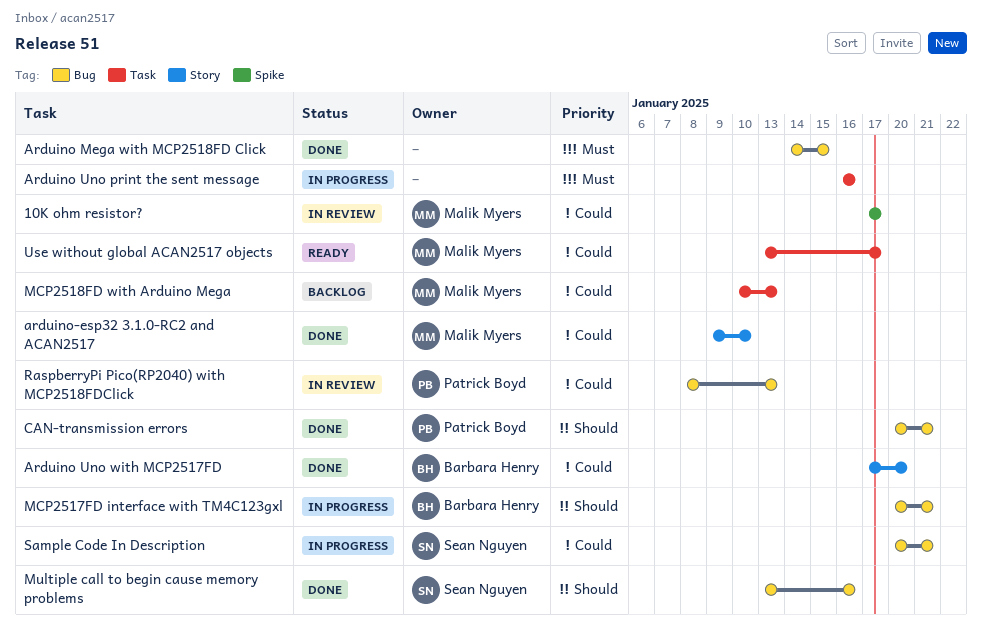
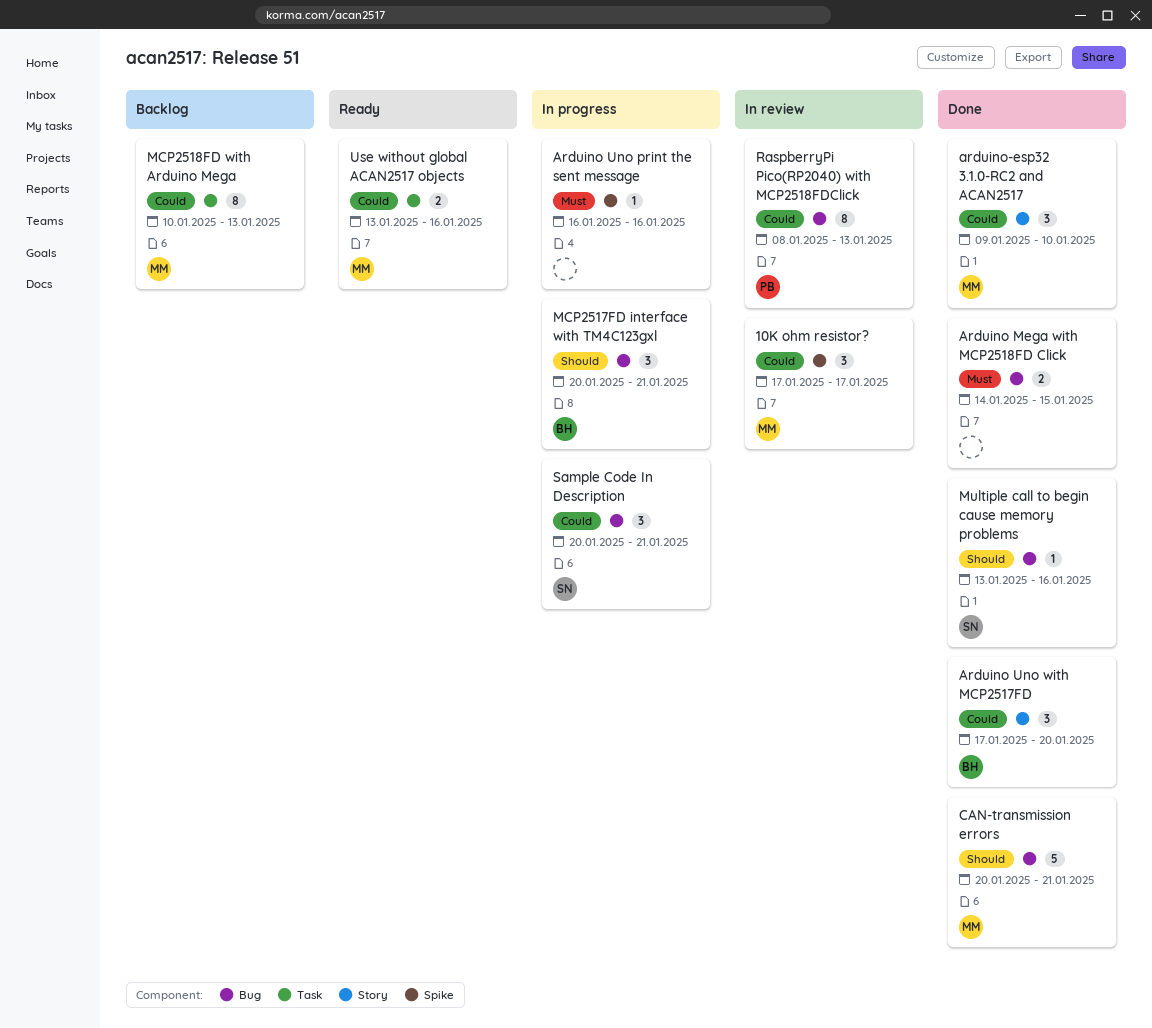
Arduino Uno print the sent message, label: Task -> Spike
CAN-transmission errors, owner: Patrick Boyd -> Malik Myers
Use without global ACAN2517 objects, due: Jan 17 -> Jan 16

